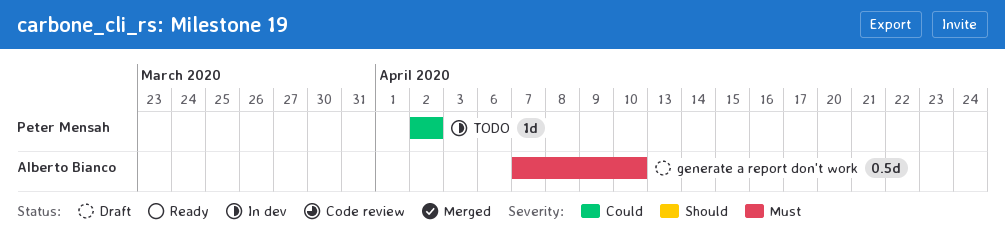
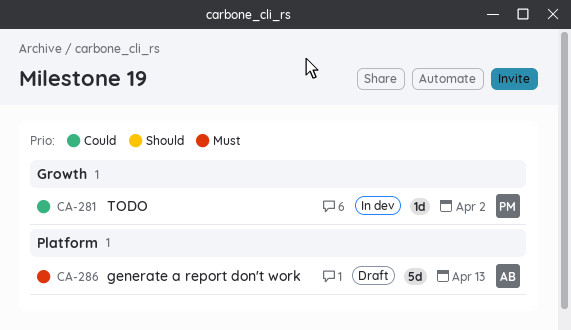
generate a report don't work, estimate: 0.5d -> 5d
generate a report don't work, due: Apr 10 -> Apr 13

